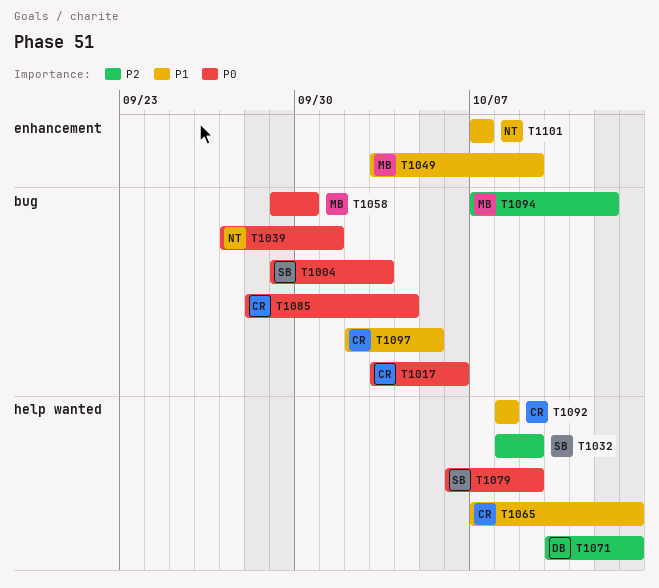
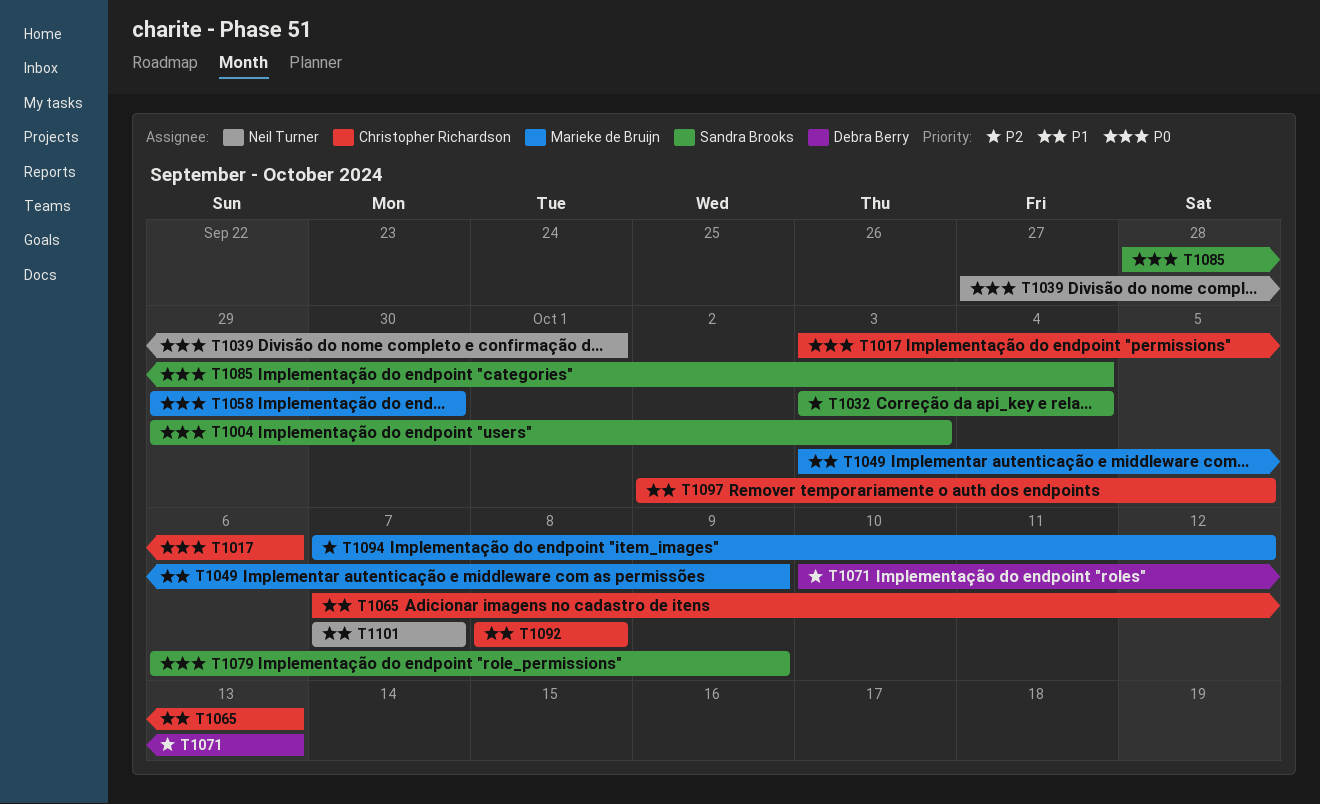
T1032, start: Oct 8 -> Oct 3
T1032, due: Oct 9 -> Oct 4
T1085, owner: Christopher Richardson -> Sandra Brooks

